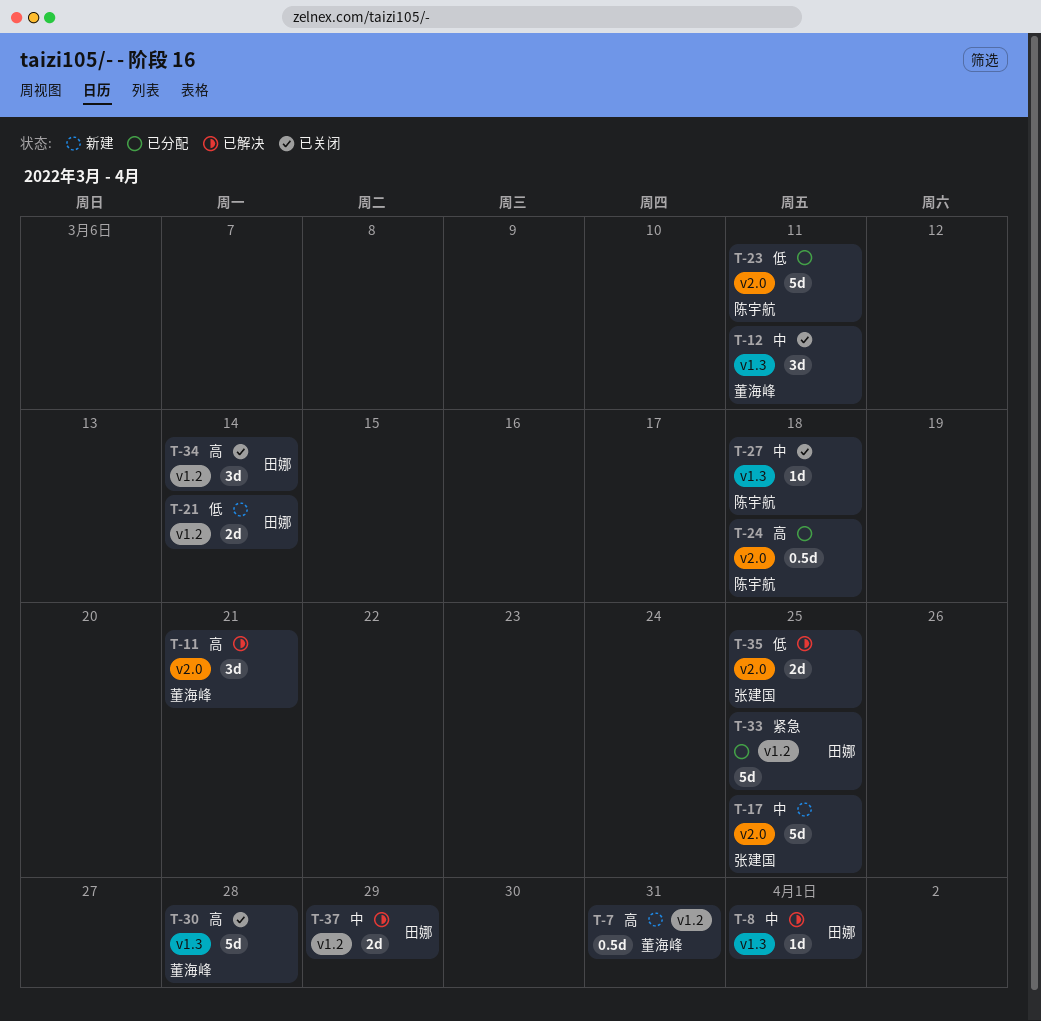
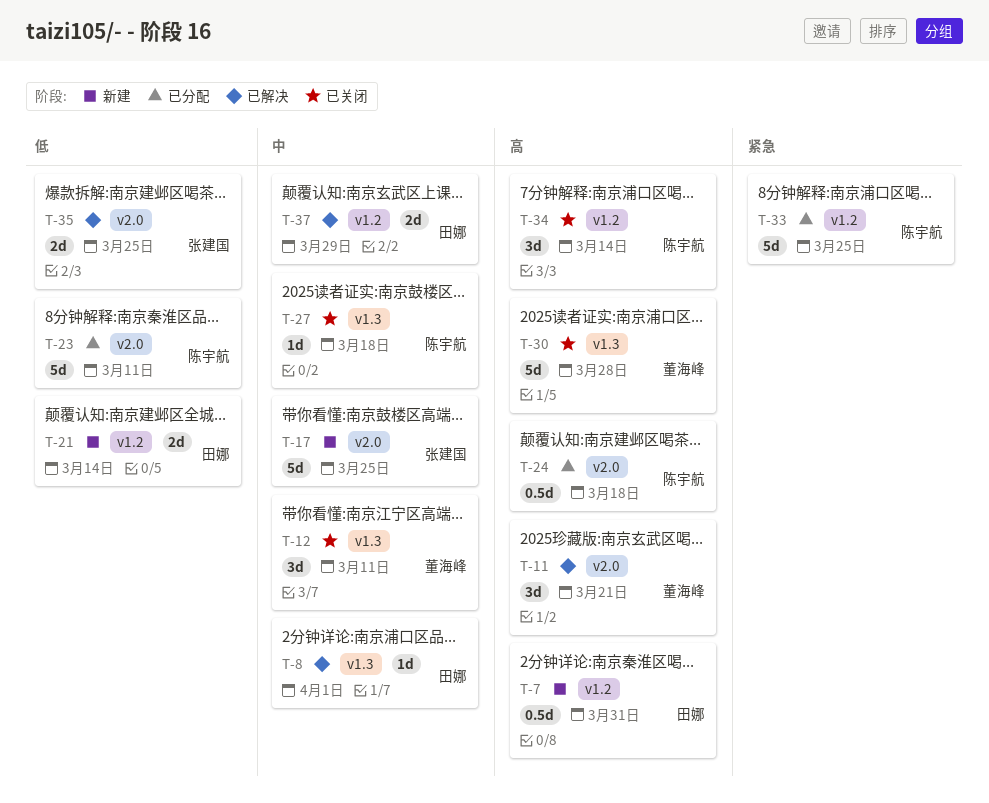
T-7, owner: 董海峰 -> 田娜
T-33, owner: 田娜 -> 陈宇航
T-34, owner: 田娜 -> 陈宇航

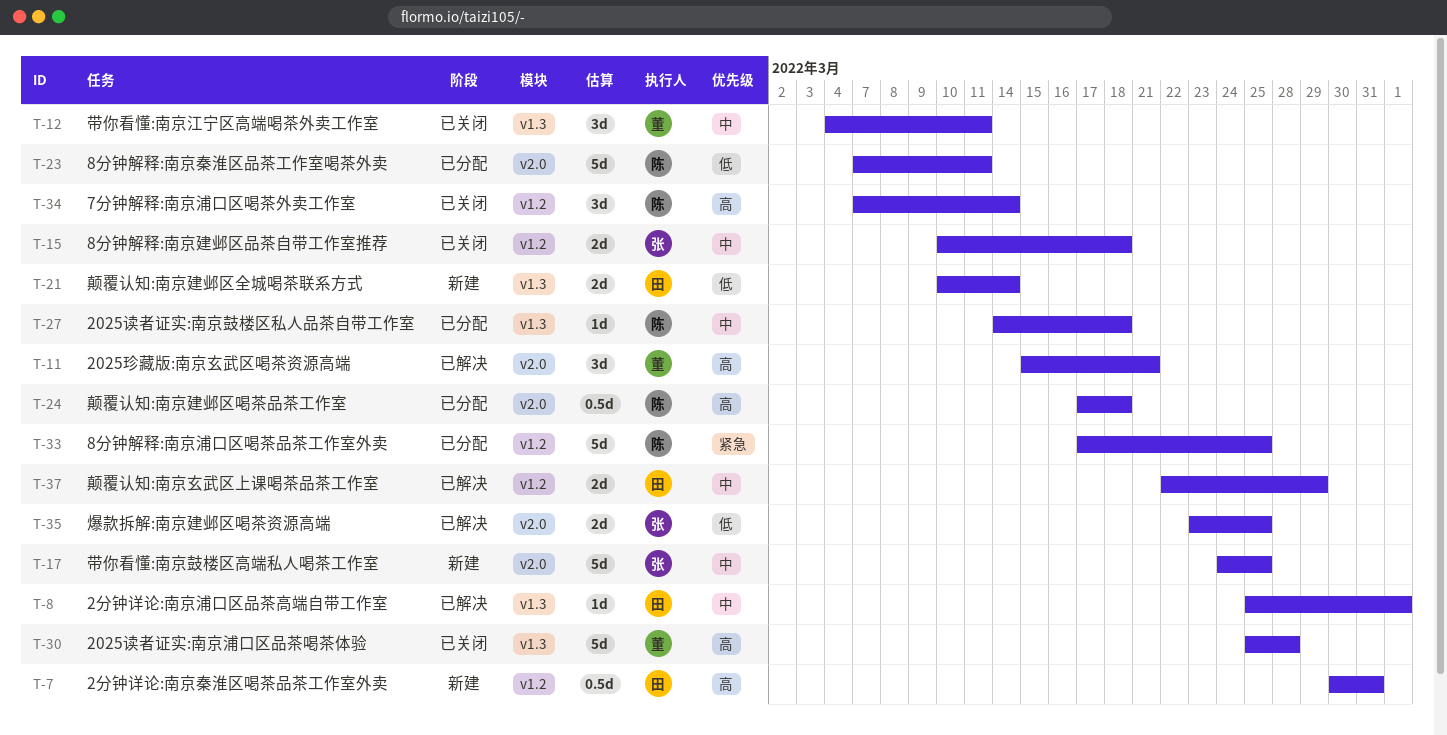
T-15: none -> present
T-21, label: v1.2 -> v1.3
T-27, status: 已关闭 -> 已分配

